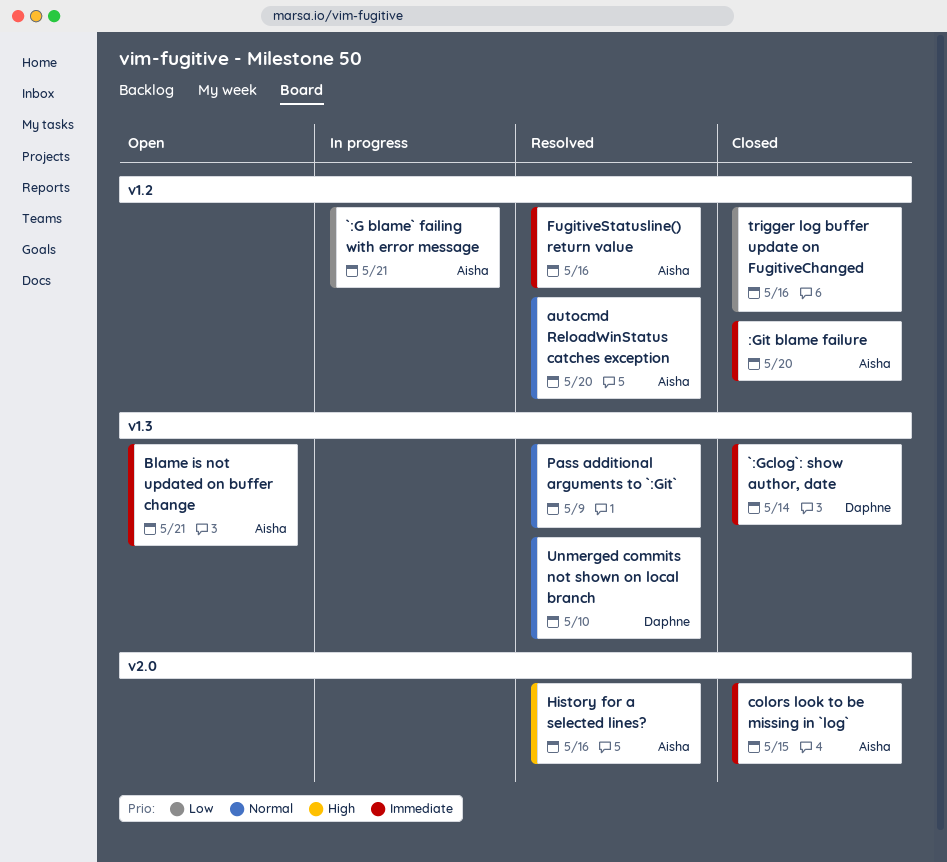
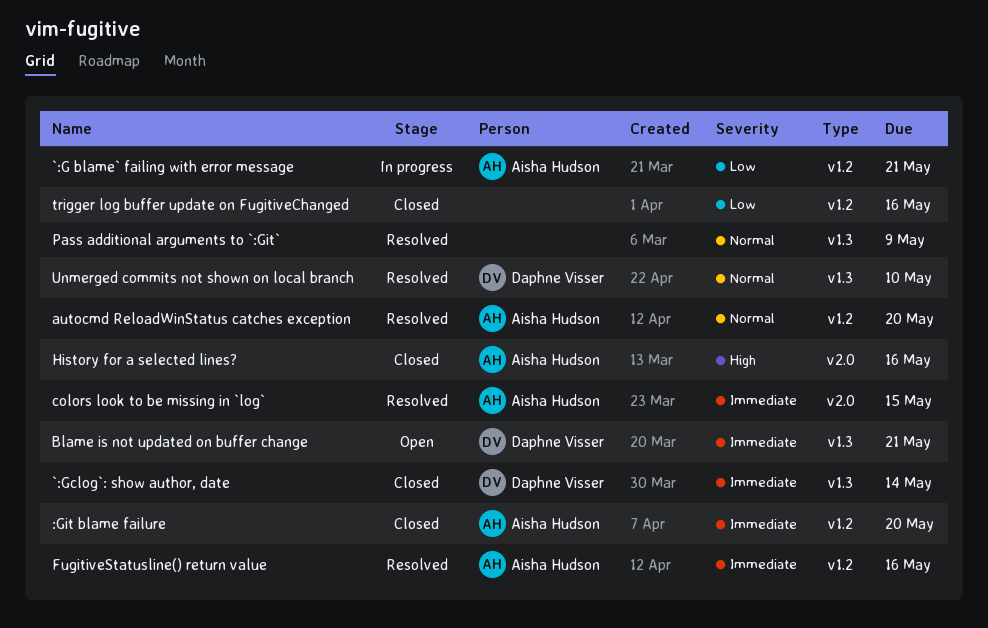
Blame is not updated on buffer change, owner: Aisha Hudson -> Daphne Visser
colors look to be missing in `log`, status: Closed -> Resolved
History for a selected lines?, status: Resolved -> Closed

